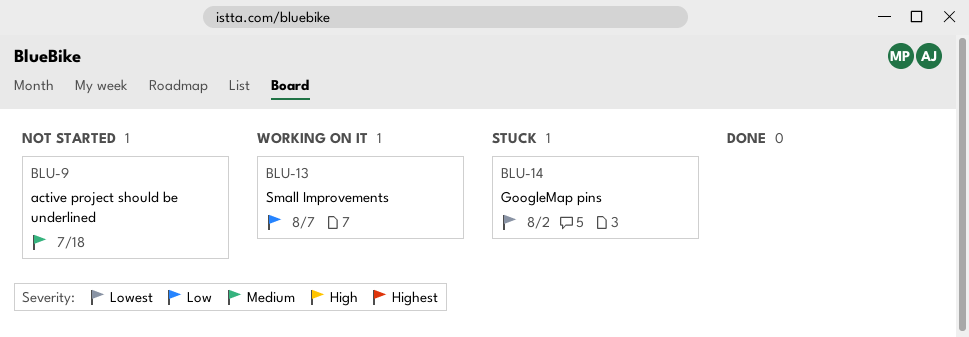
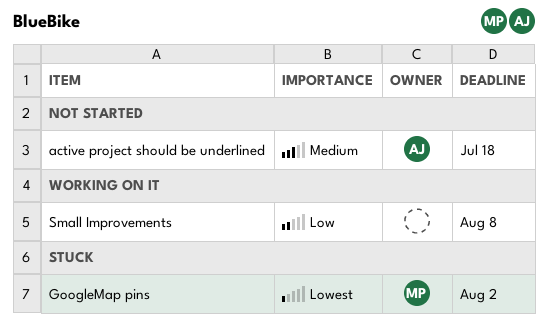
Small Improvements, due: Aug 7 -> Aug 8

